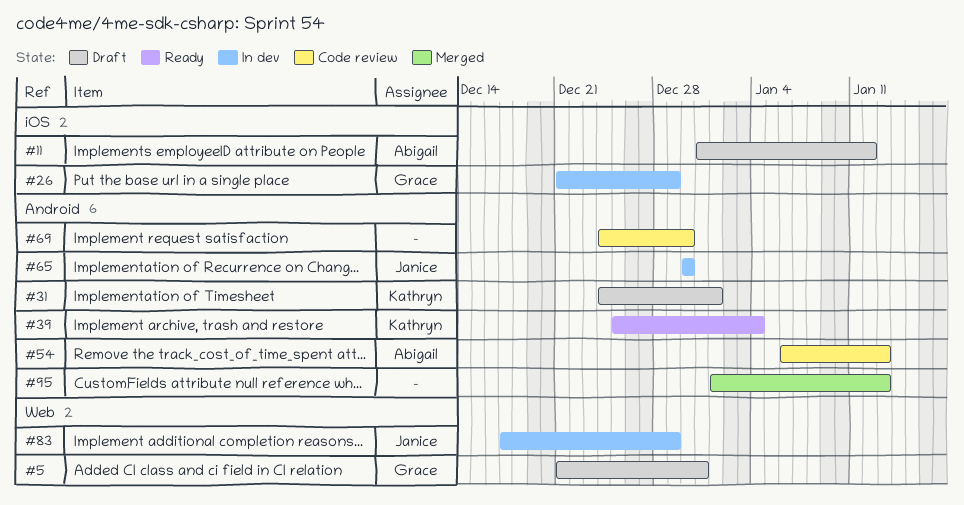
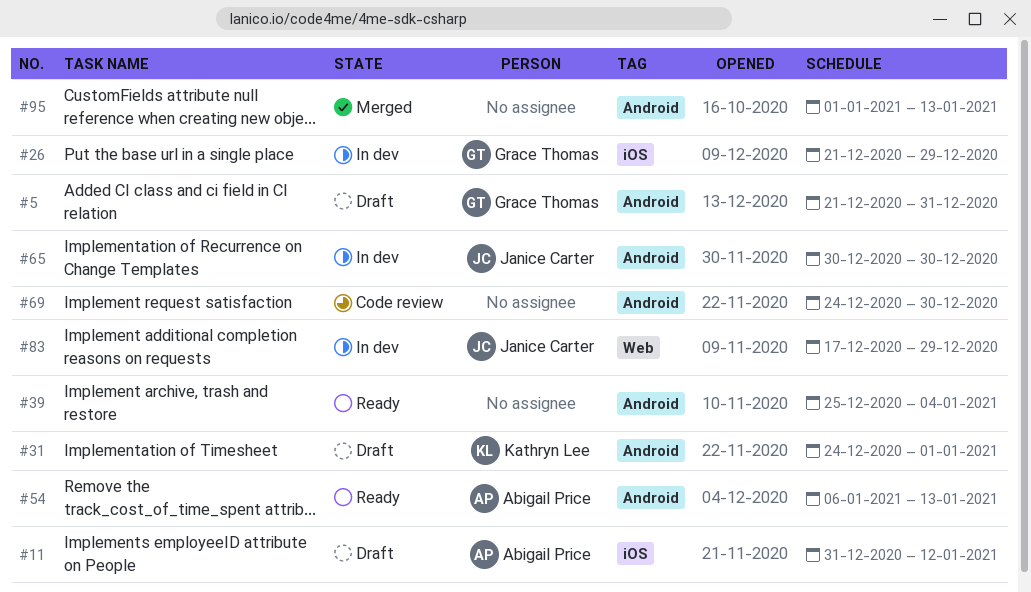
#5, label: Web -> Android
#39, owner: Kathryn Lee -> none
#54, status: Code review -> Ready

